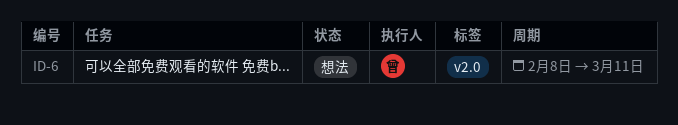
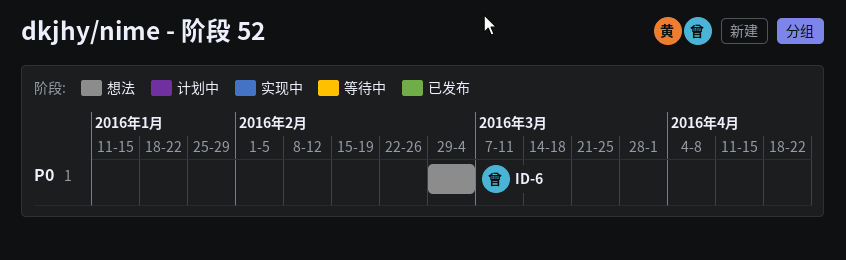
ID-6, start: Feb 8 -> Feb 29
ID-6, due: Mar 11 -> Mar 4

